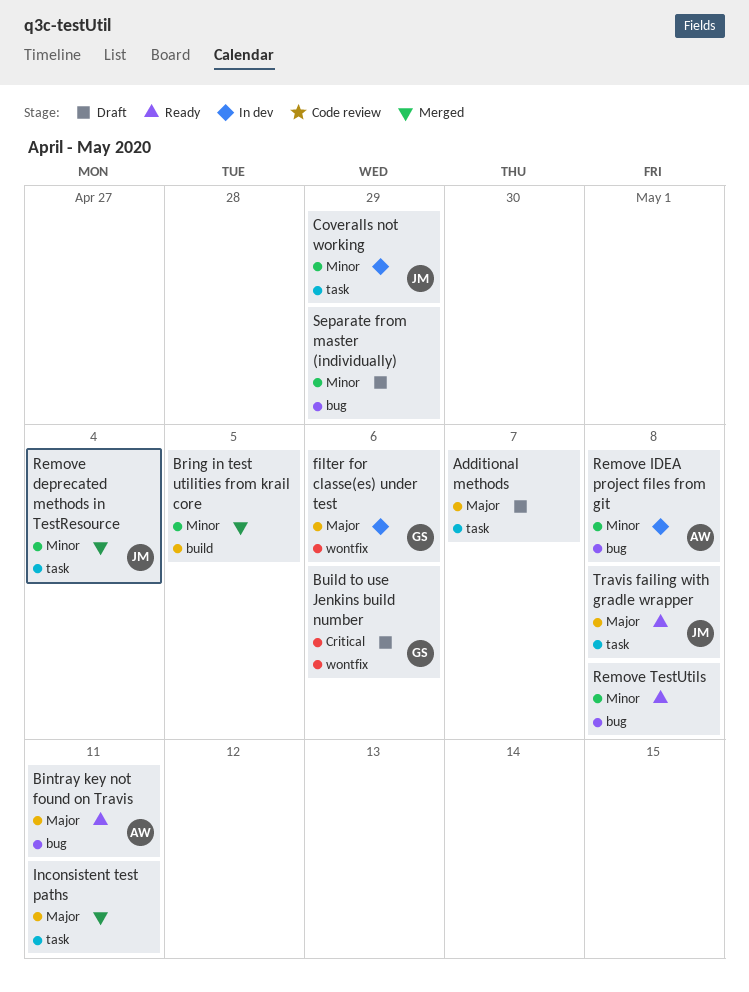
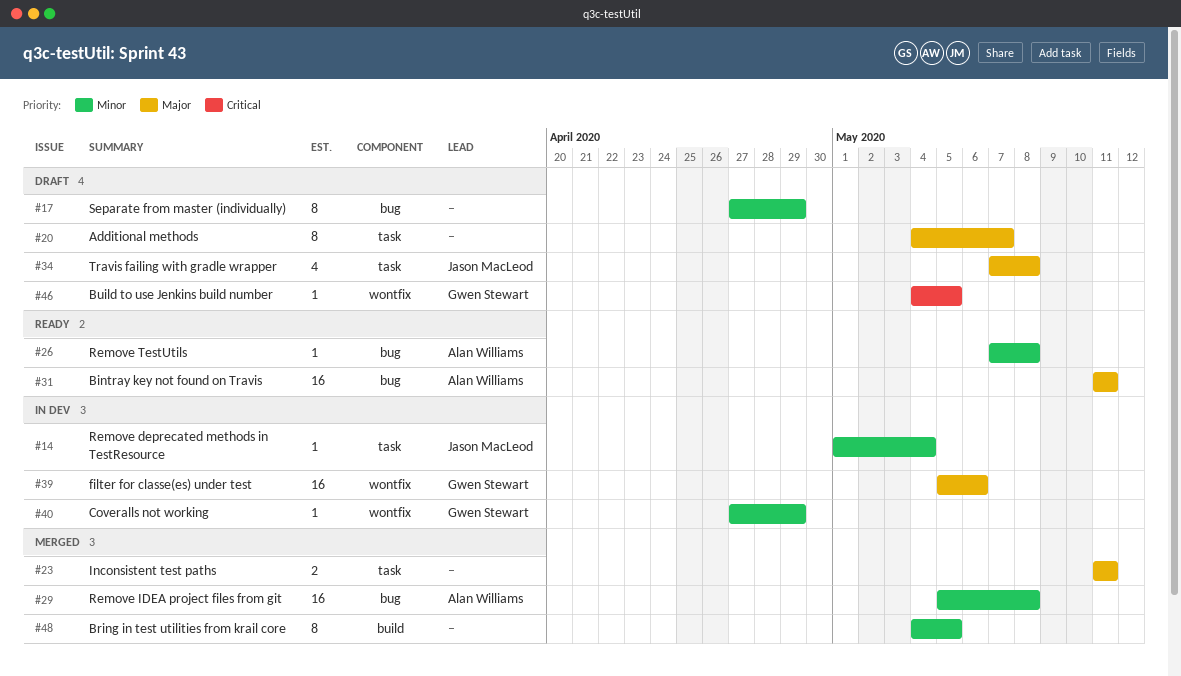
Build to use Jenkins build number, due: May 6 -> May 5
Coveralls not working, owner: Jason MacLeod -> Gwen Stewart
Coveralls not working, label: task -> wontfix
Remove deprecated methods in TestResource, status: Merged -> In dev
Remove IDEA project files from git, status: In dev -> Merged
Remove TestUtils, owner: none -> Alan Williams
Travis failing with gradle wrapper, status: Ready -> Draft

